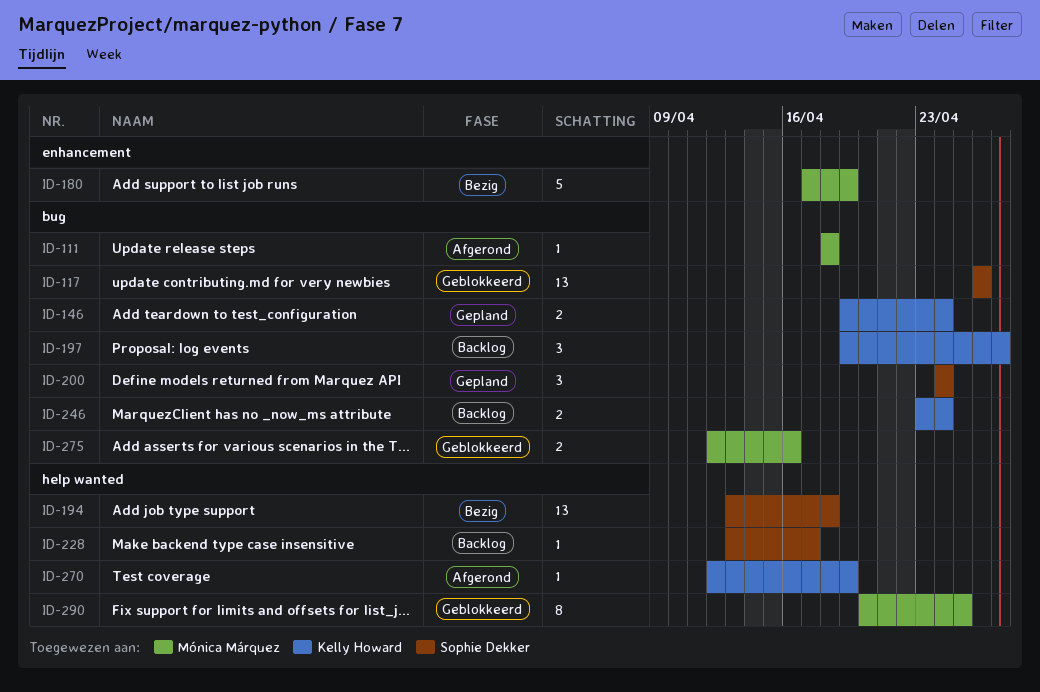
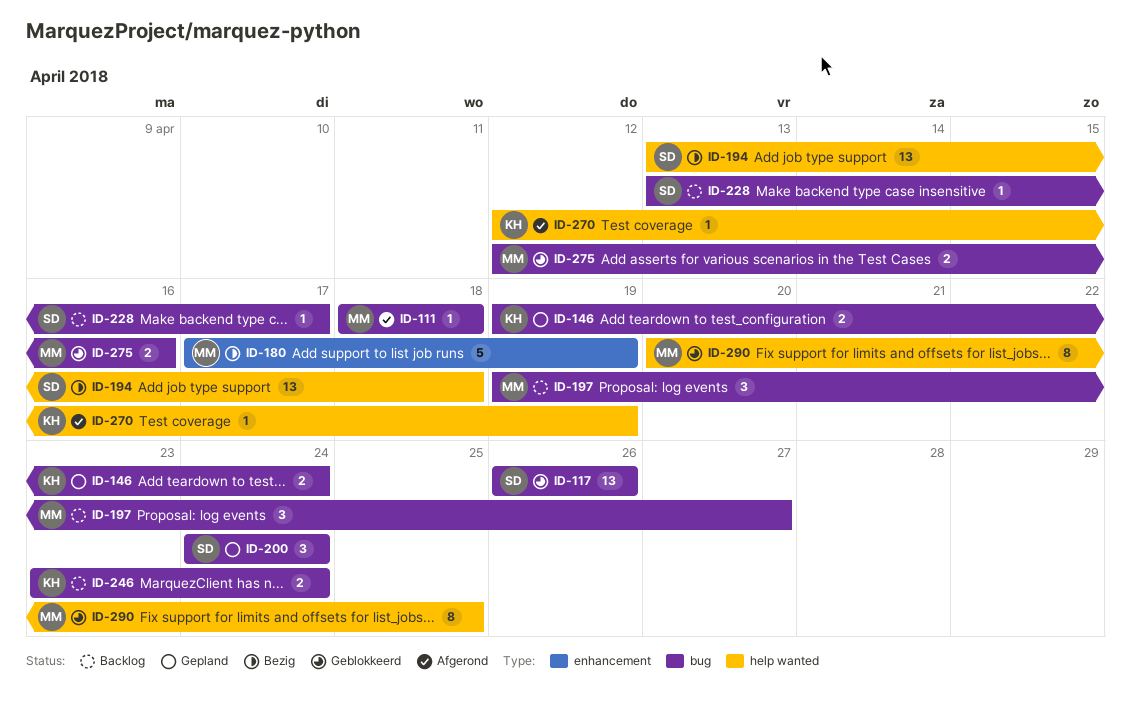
ID-197, owner: Kelly Howard -> Mónica Márquez
ID-228, label: help wanted -> bug

